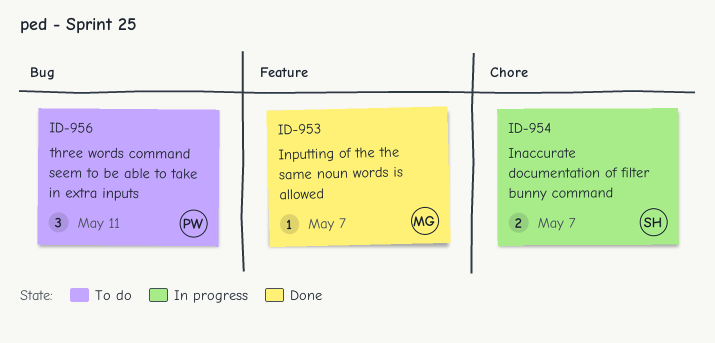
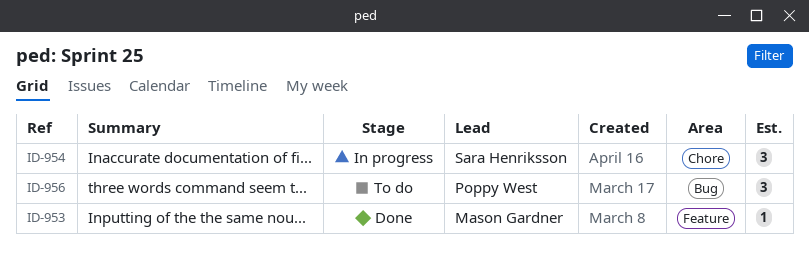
ID-954, estimate: 2 -> 3

